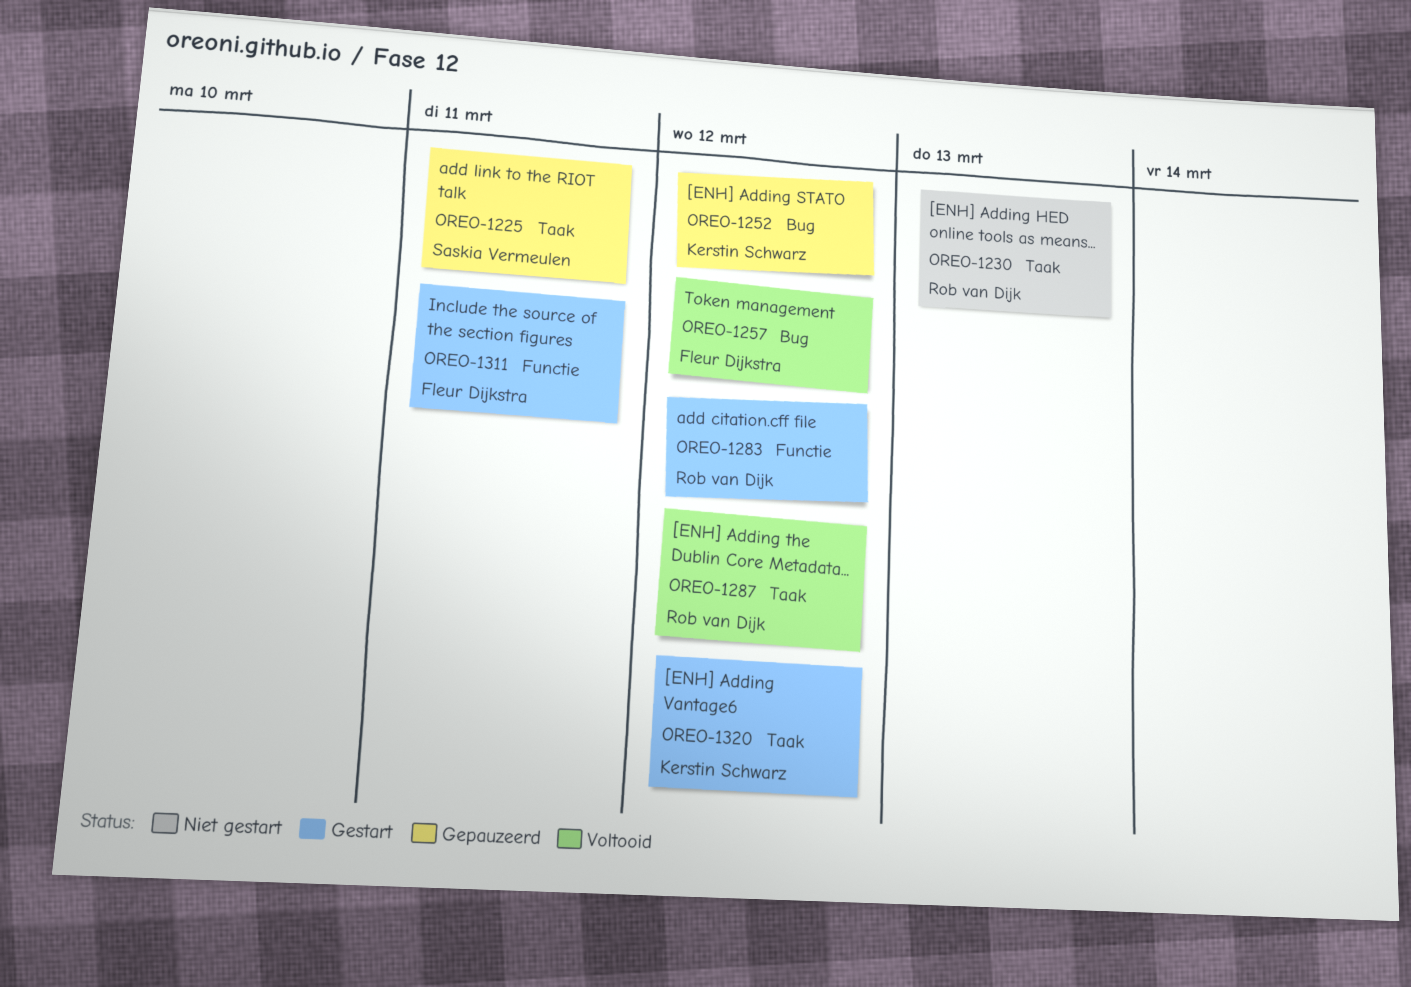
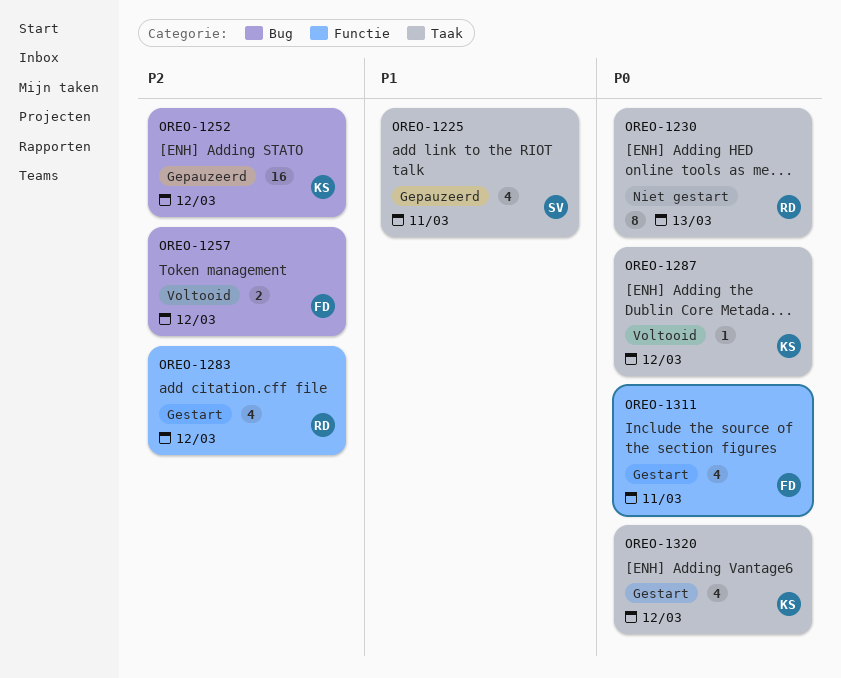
OREO-1287, owner: Rob van Dijk -> Kerstin Schwarz

